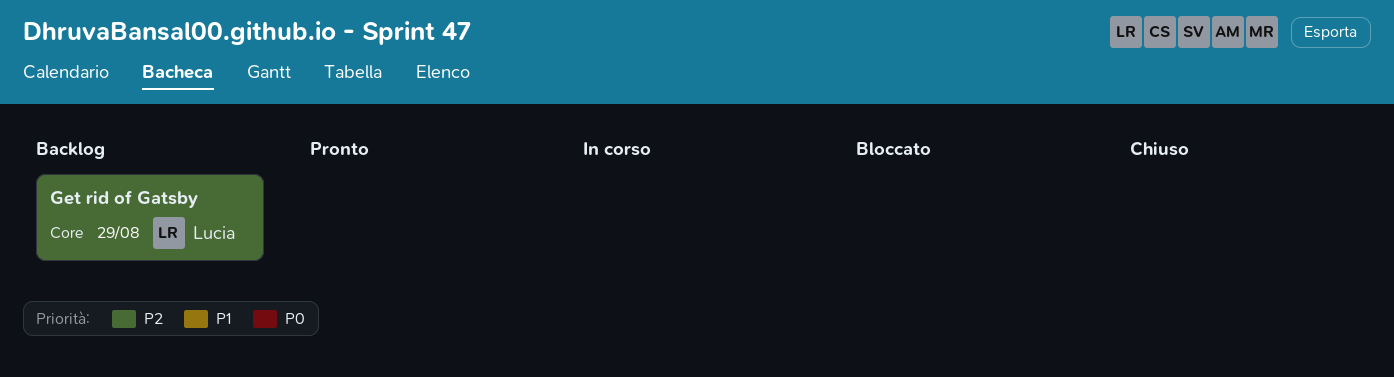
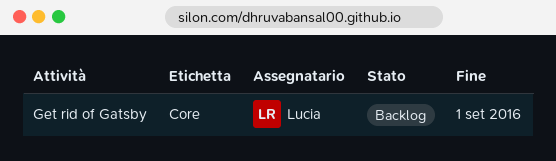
Get rid of Gatsby, due: Aug 29 -> Sep 1

